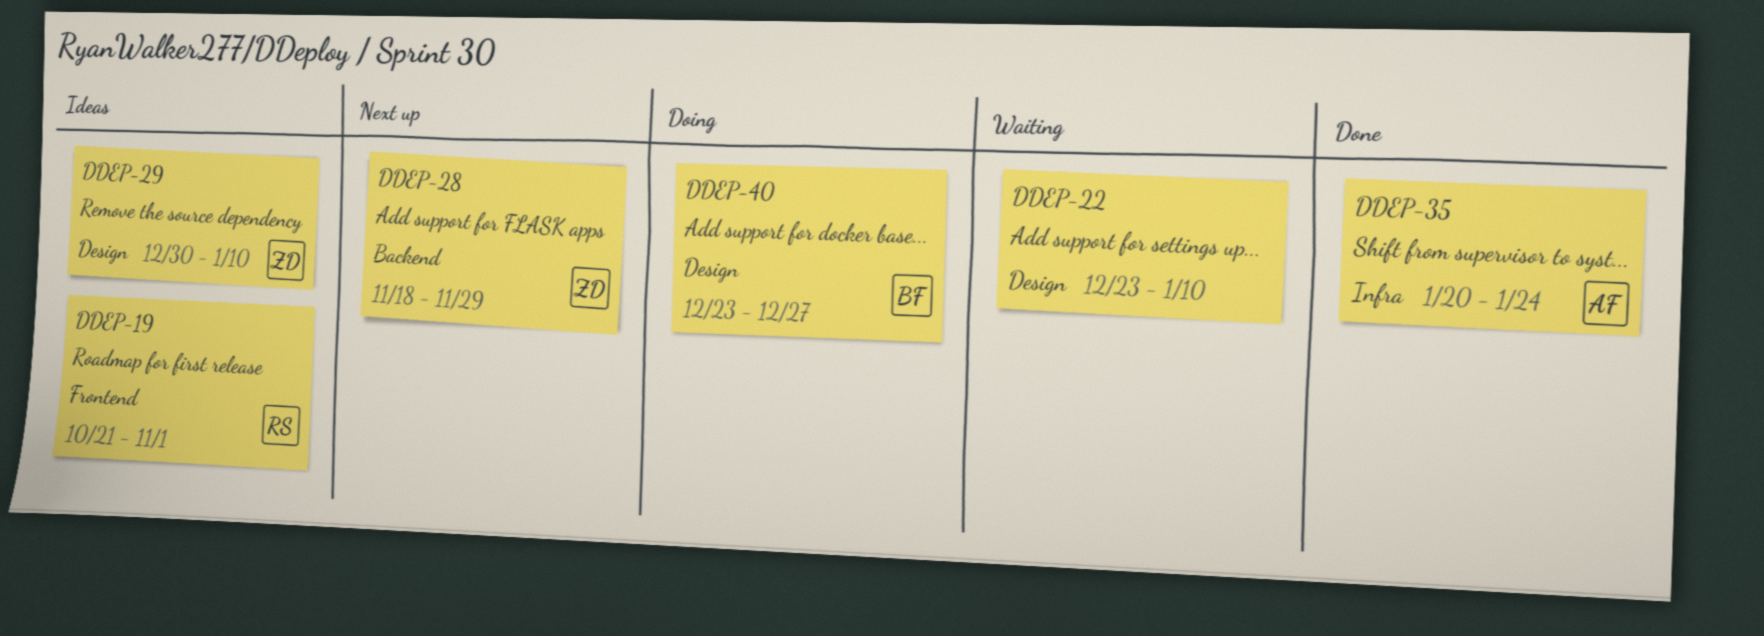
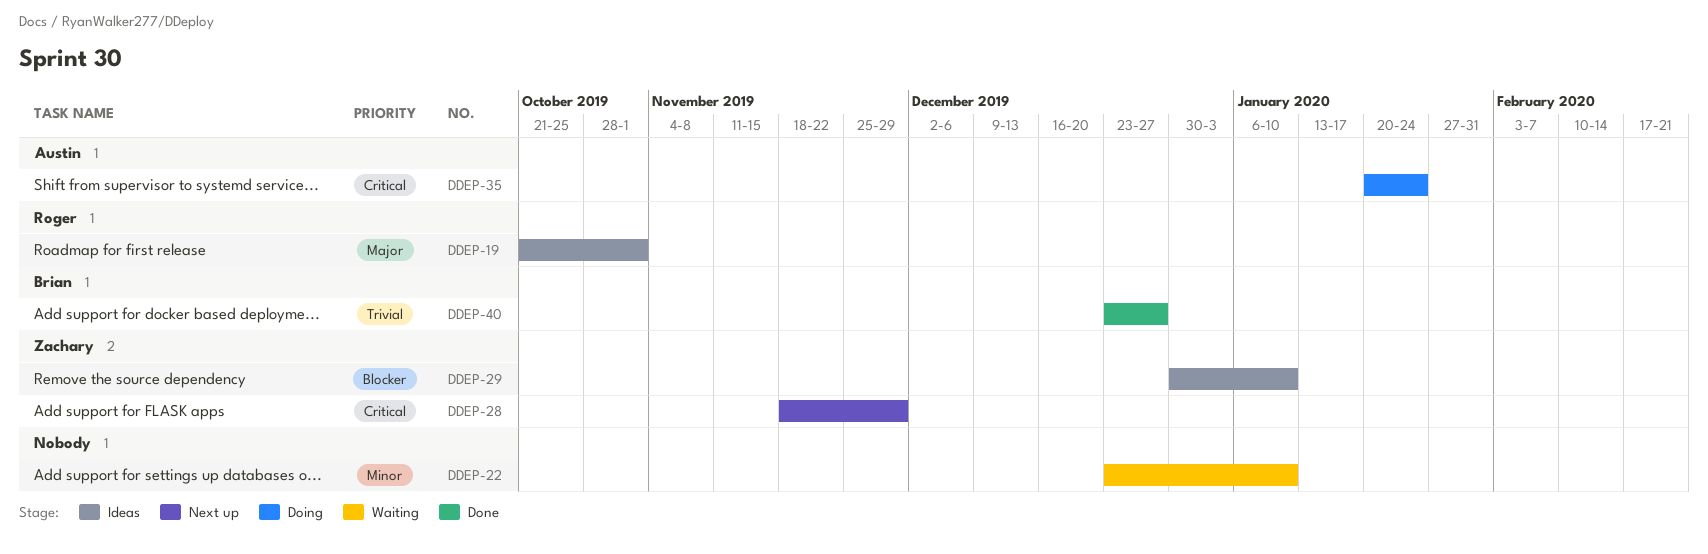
DDEP-35, status: Done -> Doing
DDEP-40, status: Doing -> Done

